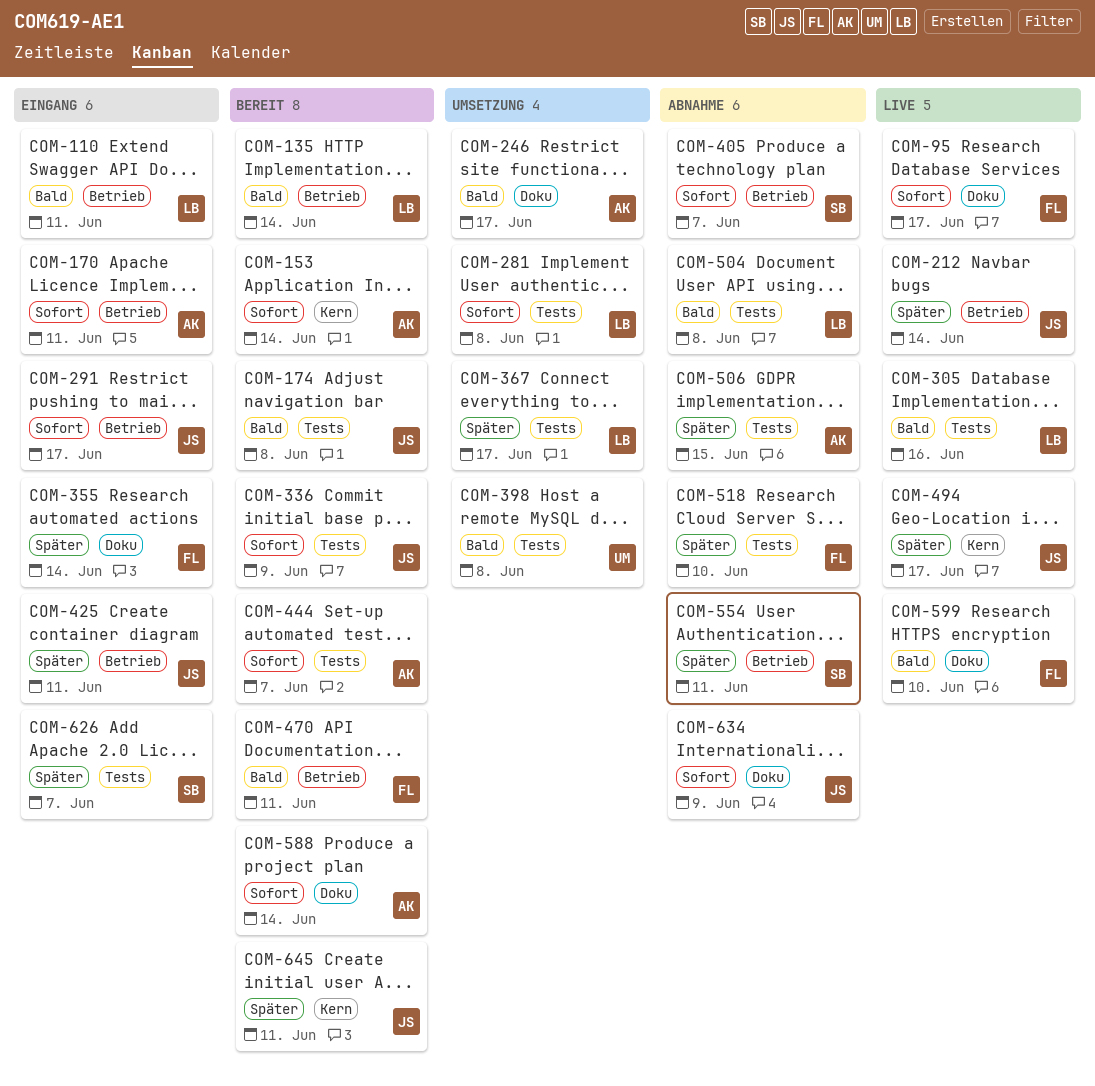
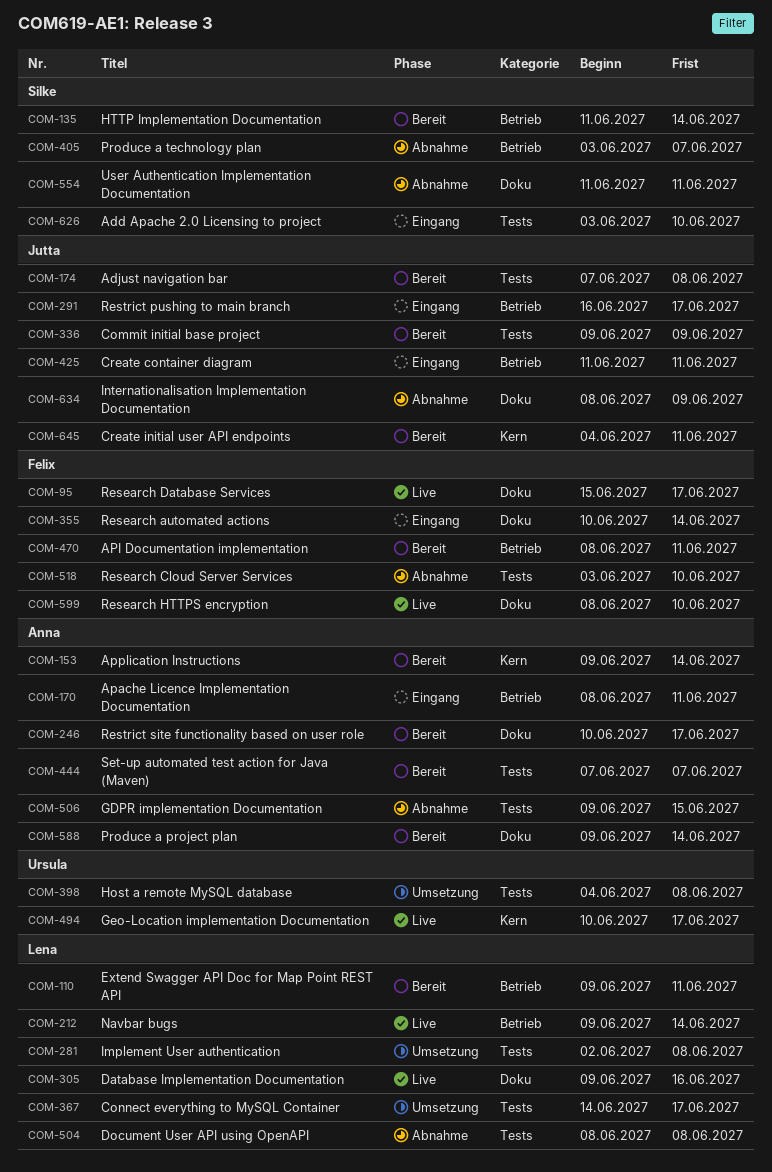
COM-110, status: Eingang -> Bereit
COM-135, owner: Lena -> Silke
COM-212, owner: Jutta -> Lena
COM-246, status: Umsetzung -> Bereit
COM-305, label: Tests -> Doku
COM-494, owner: Jutta -> Ursula
COM-554, label: Betrieb -> Doku
COM-626, due: Jun 7 -> Jun 10

